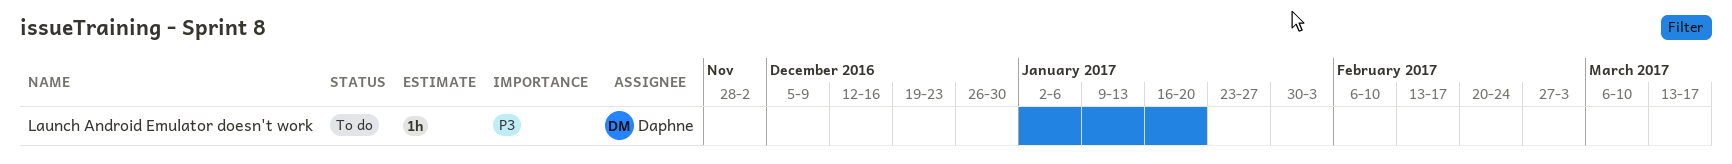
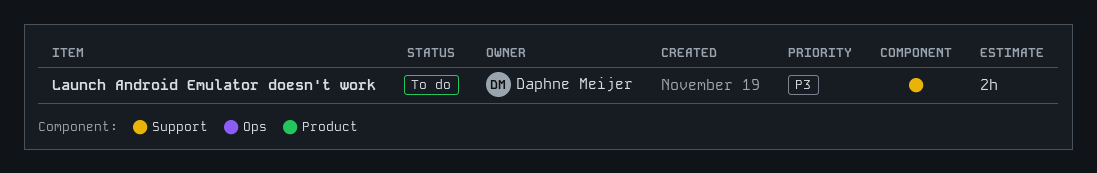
Launch Android Emulator doesn't work, estimate: 1h -> 2h

